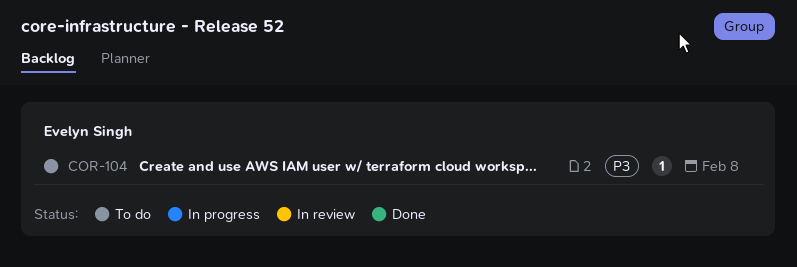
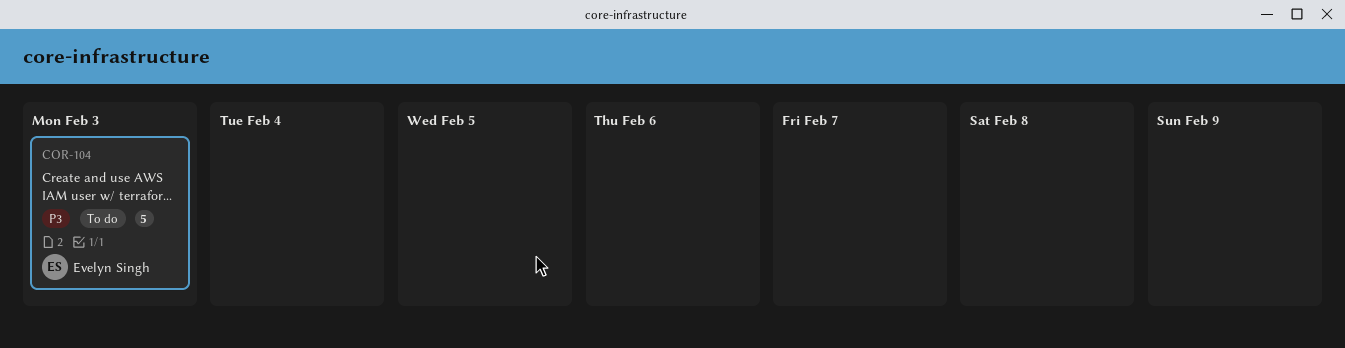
COR-104, estimate: 1 -> 5
COR-104, due: Feb 8 -> Feb 3

